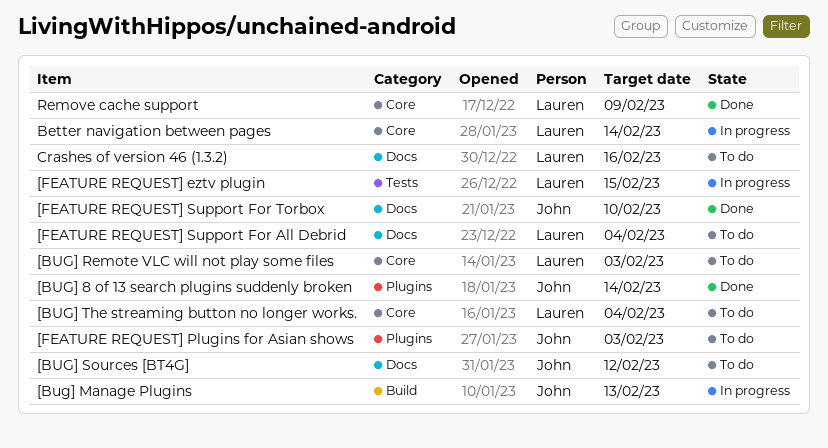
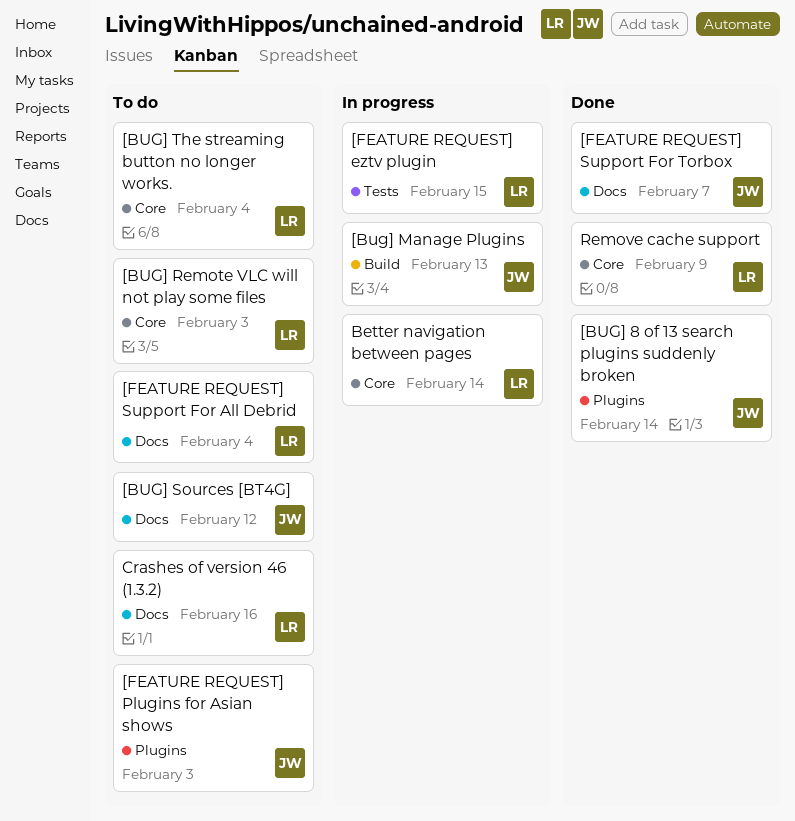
[FEATURE REQUEST] Support For Torbox, due: Feb 10 -> Feb 7

